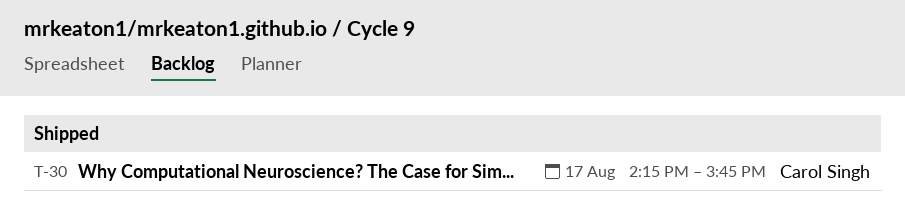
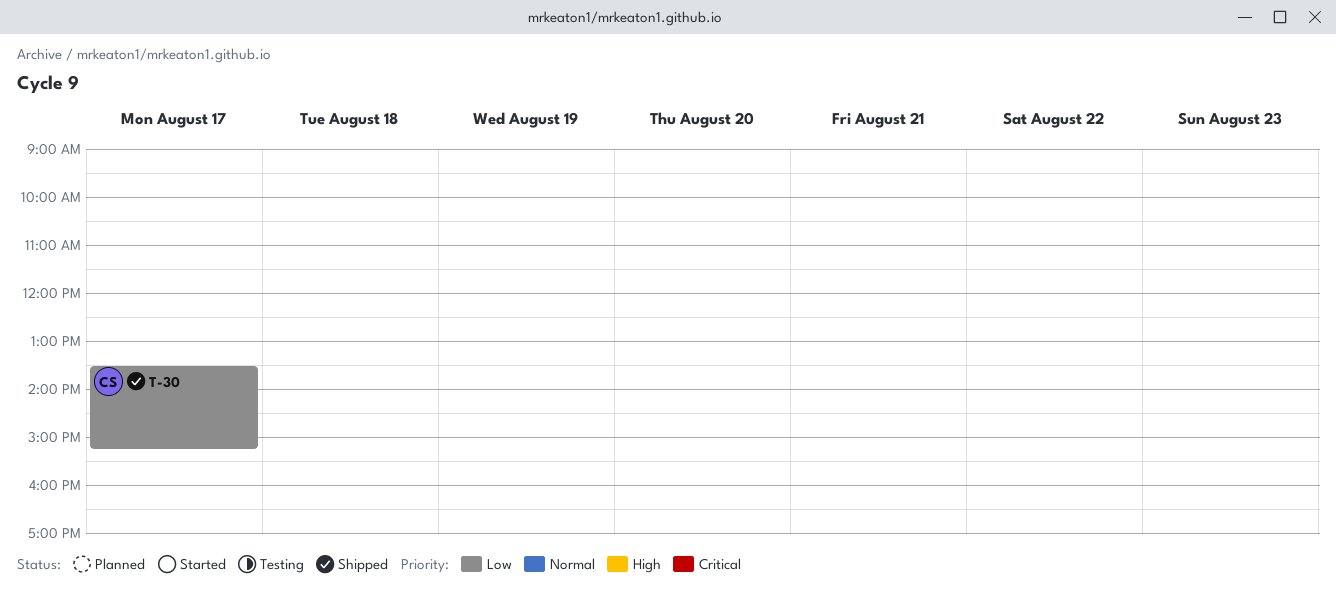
T-30, begins: 14:15 -> 13:30
T-30, ends: 15:45 -> 15:15

